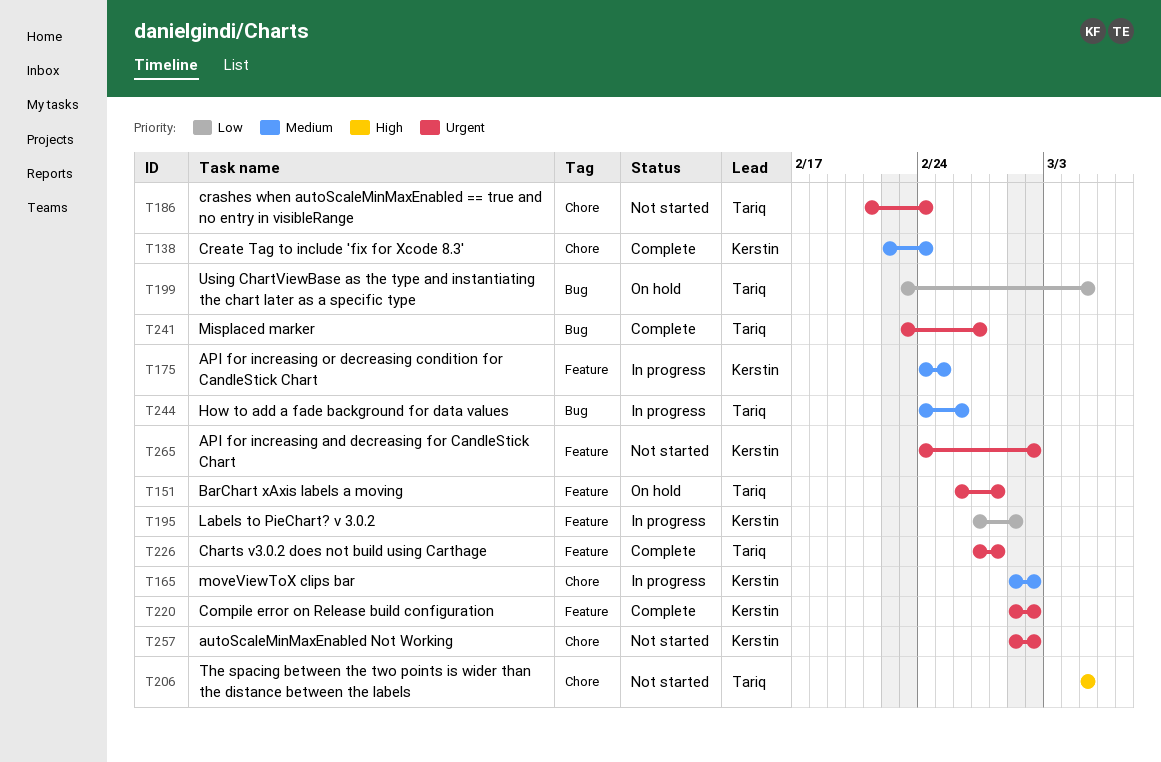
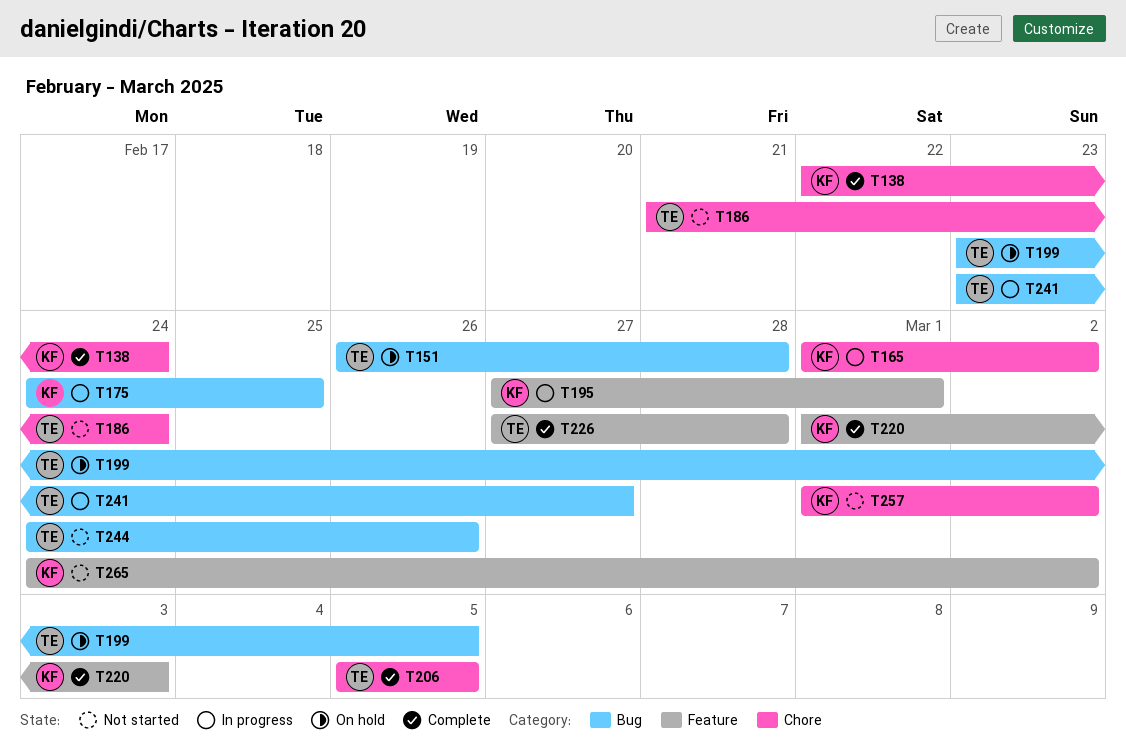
T151, label: Feature -> Bug
T175, label: Feature -> Bug
T206, status: Not started -> Complete
T220, due: Mar 2 -> Mar 3
T241, status: Complete -> In progress
T244, status: In progress -> Not started

